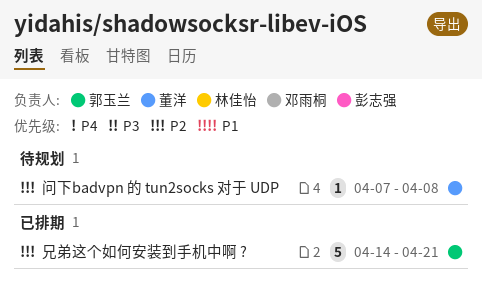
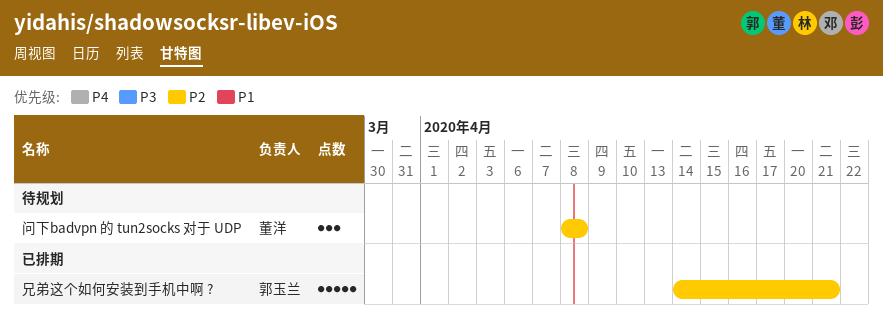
问下badvpn 的 tun2socks 对于 UDP, estimate: 1 -> 3
问下badvpn 的 tun2socks 对于 UDP, start: Apr 7 -> Apr 8

